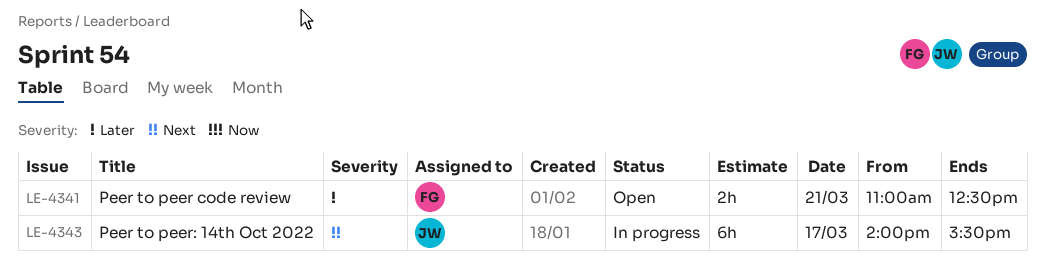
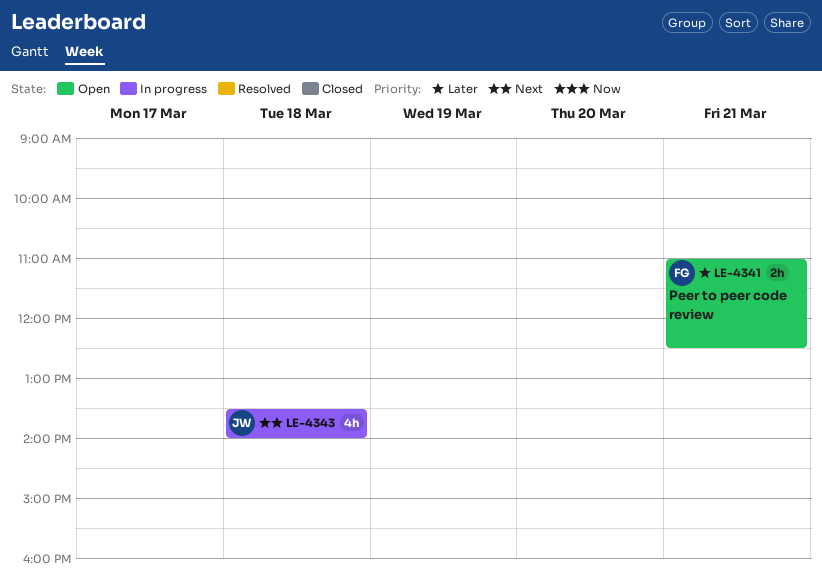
LE-4343, estimate: 6h -> 4h
LE-4343, day: Mar 17 -> Mar 18
LE-4343, begins: 14:00 -> 13:30
LE-4343, ends: 15:30 -> 14:00

